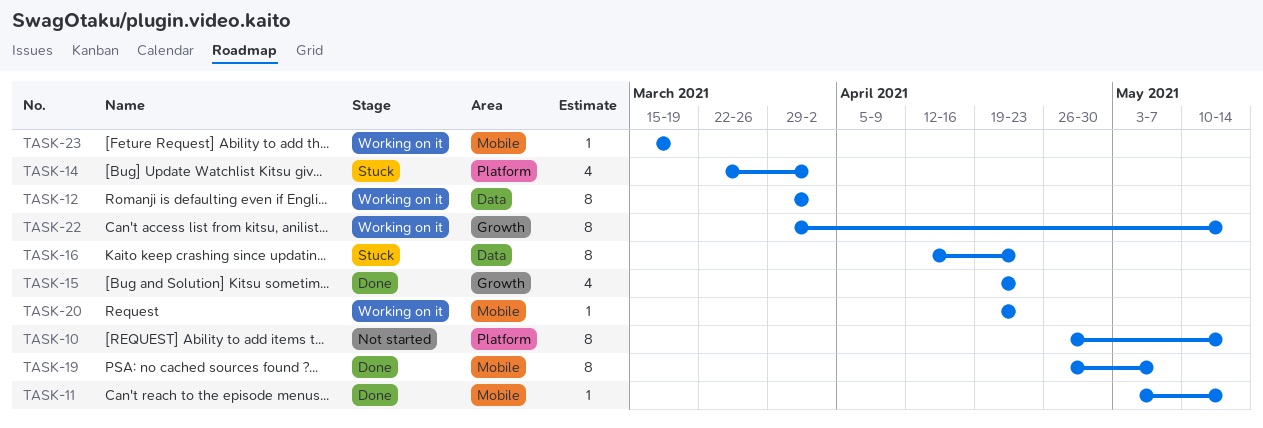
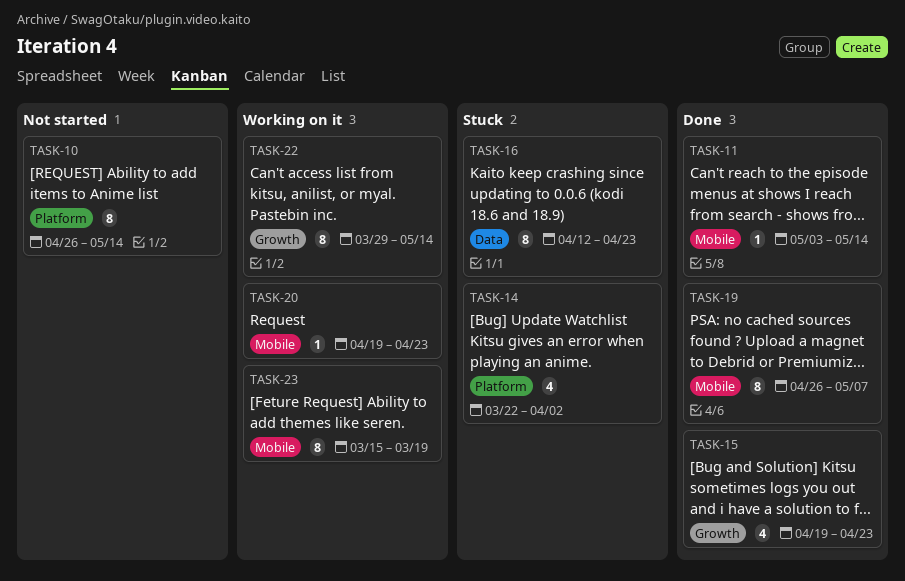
TASK-12: present -> none
TASK-23, estimate: 1 -> 8

